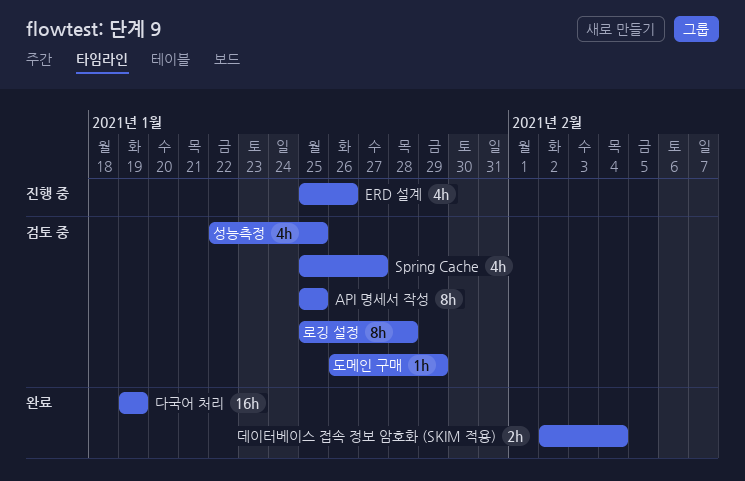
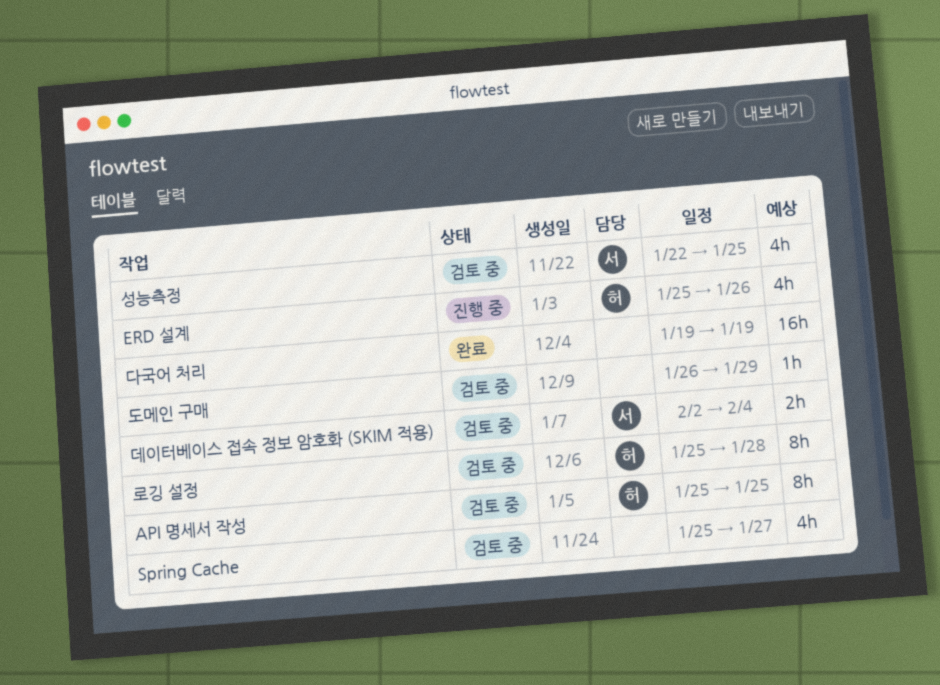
데이터베이스 접속 정보 암호화 (SKIM 적용), status: 완료 -> 검토 중

